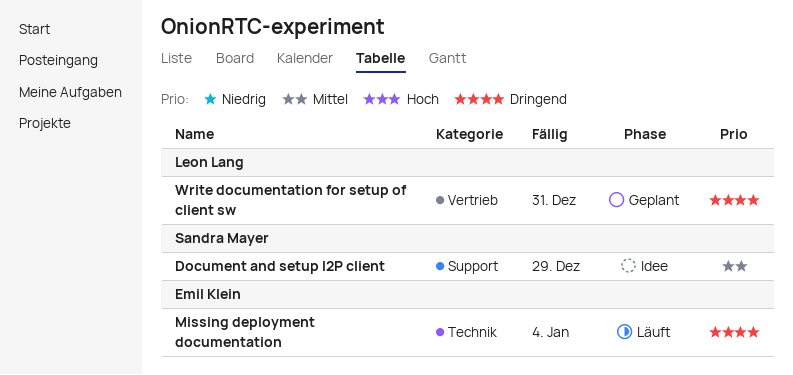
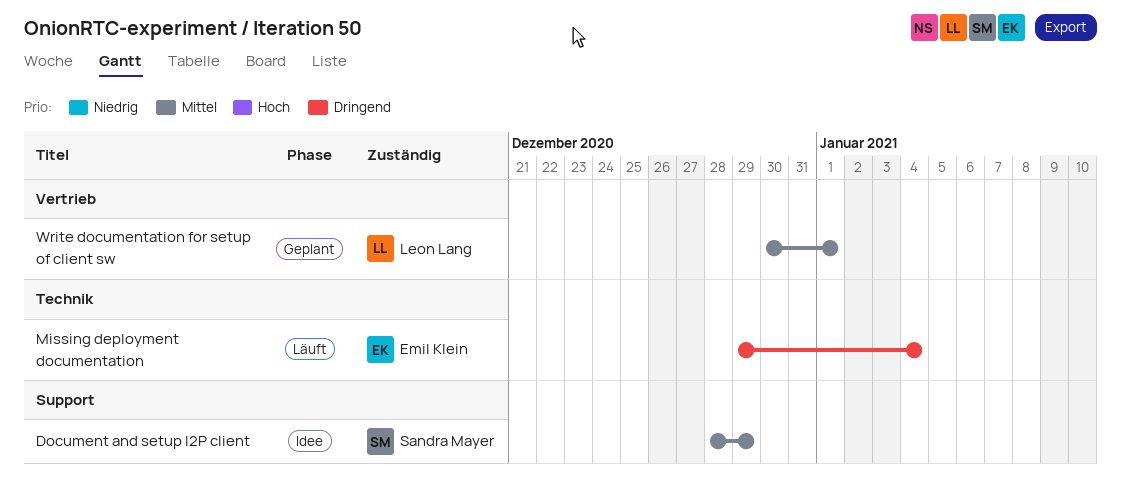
Write documentation for setup of client sw, priority: Dringend -> Mittel
Write documentation for setup of client sw, due: Dec 31 -> Jan 1

